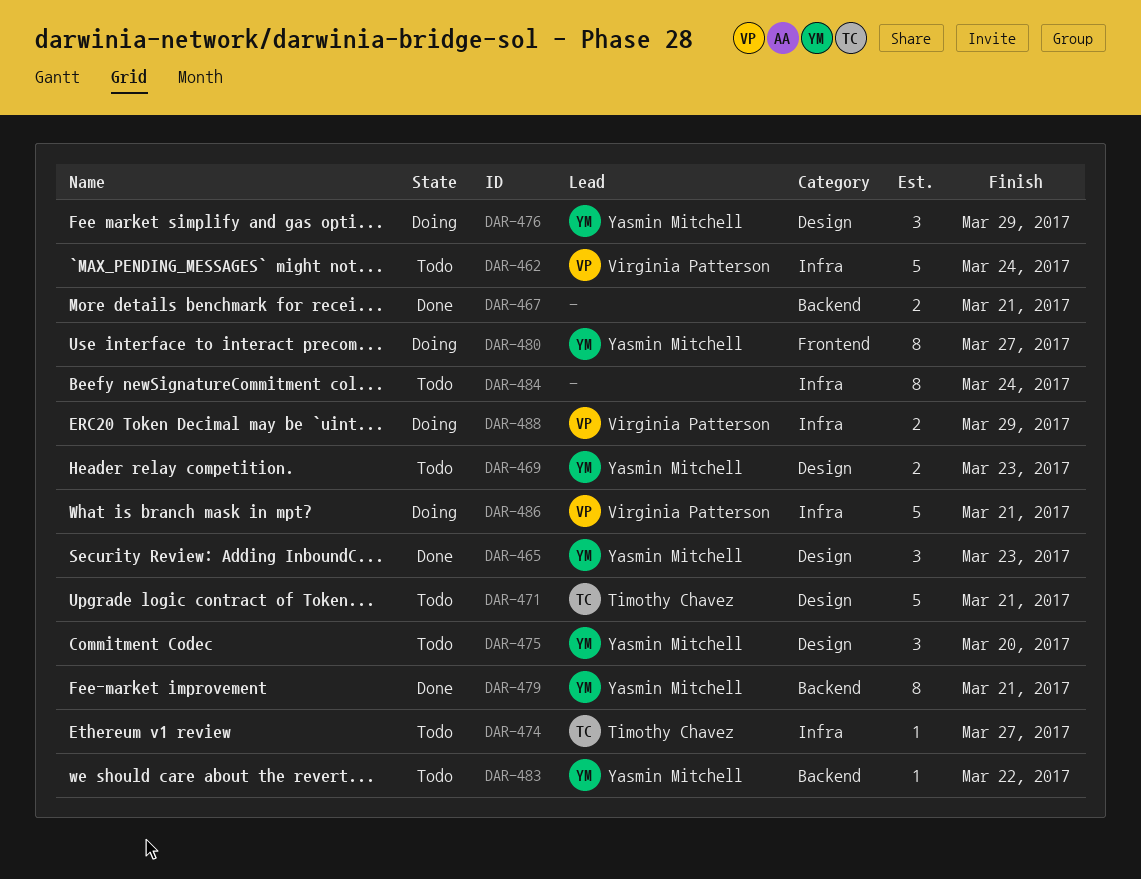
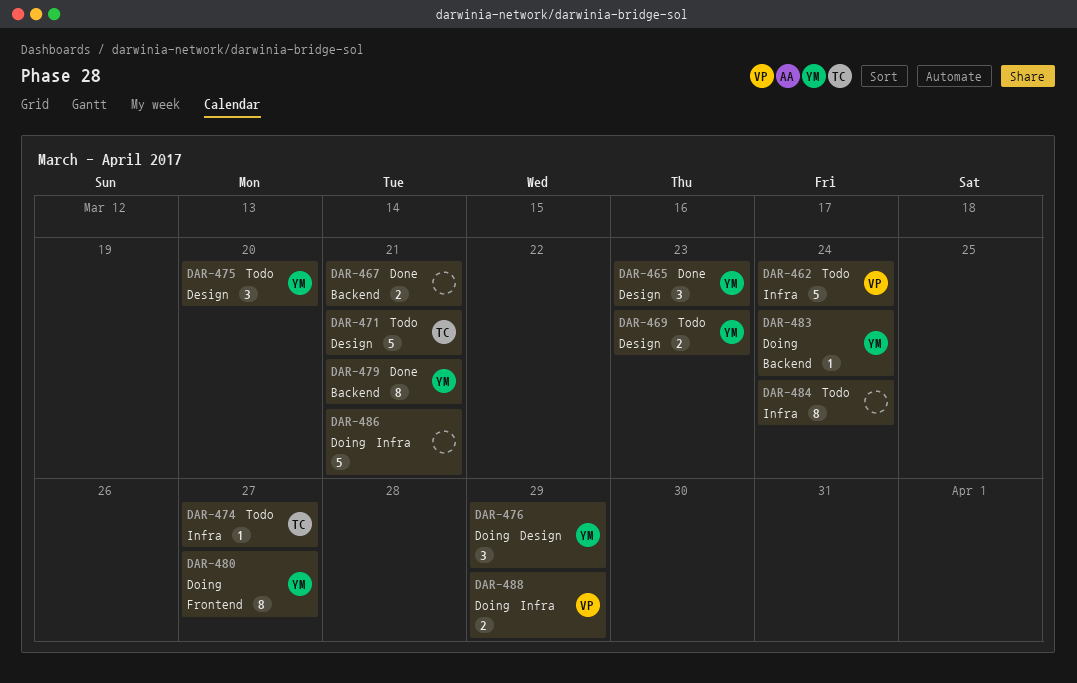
DAR-483, status: Todo -> Doing
DAR-483, due: Mar 22 -> Mar 24
DAR-486, owner: Virginia Patterson -> none

